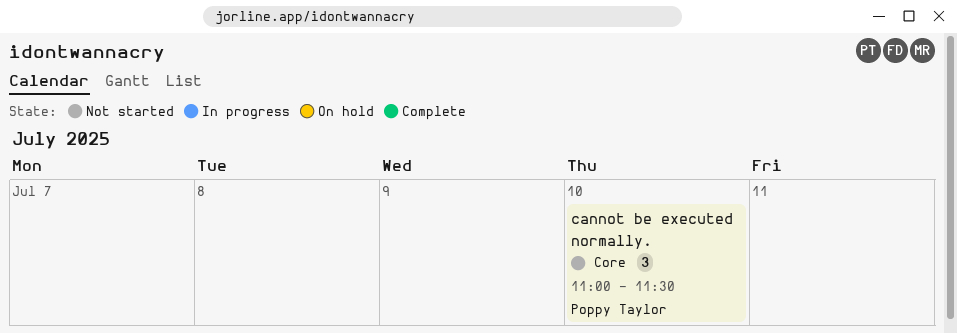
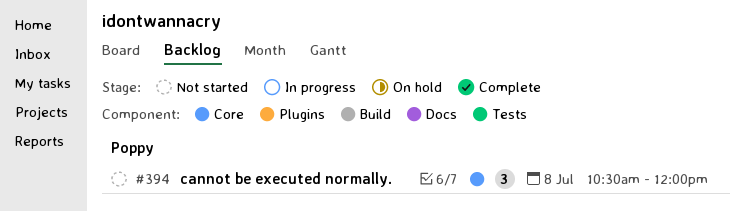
cannot be executed normally., day: Jul 10 -> Jul 8
cannot be executed normally., begins: 11:00 -> 10:30
cannot be executed normally., ends: 11:30 -> 12:00

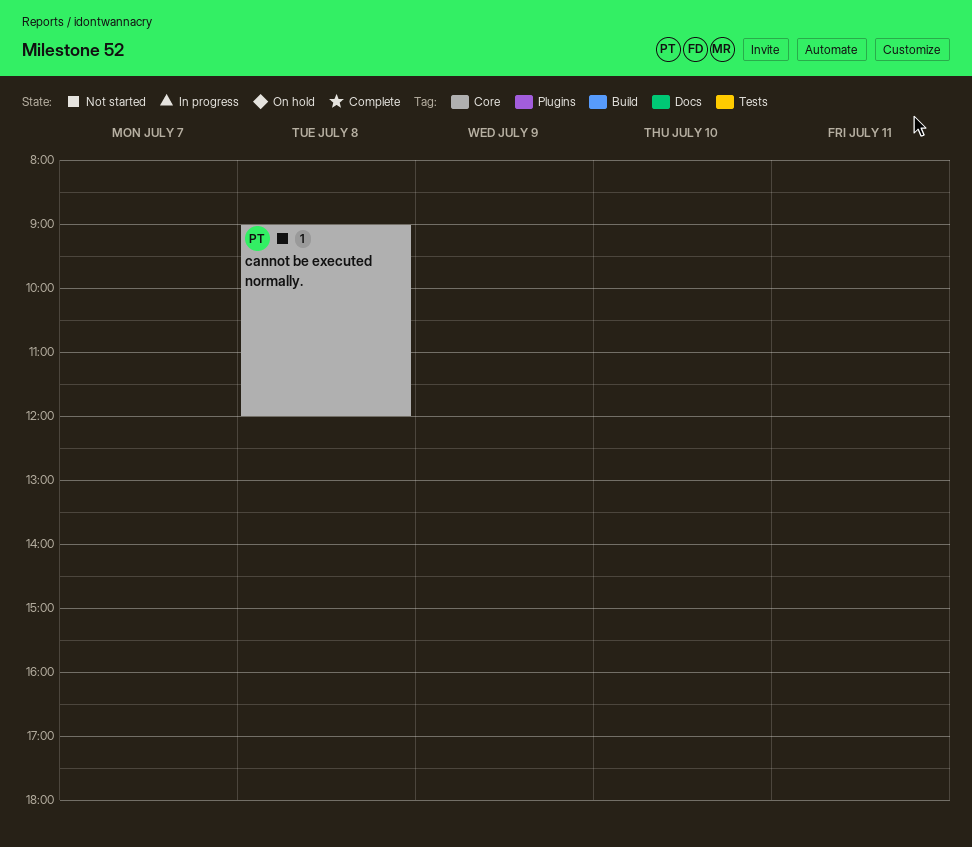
cannot be executed normally., estimate: 3 -> 1
cannot be executed normally., begins: 10:30 -> 09:00

